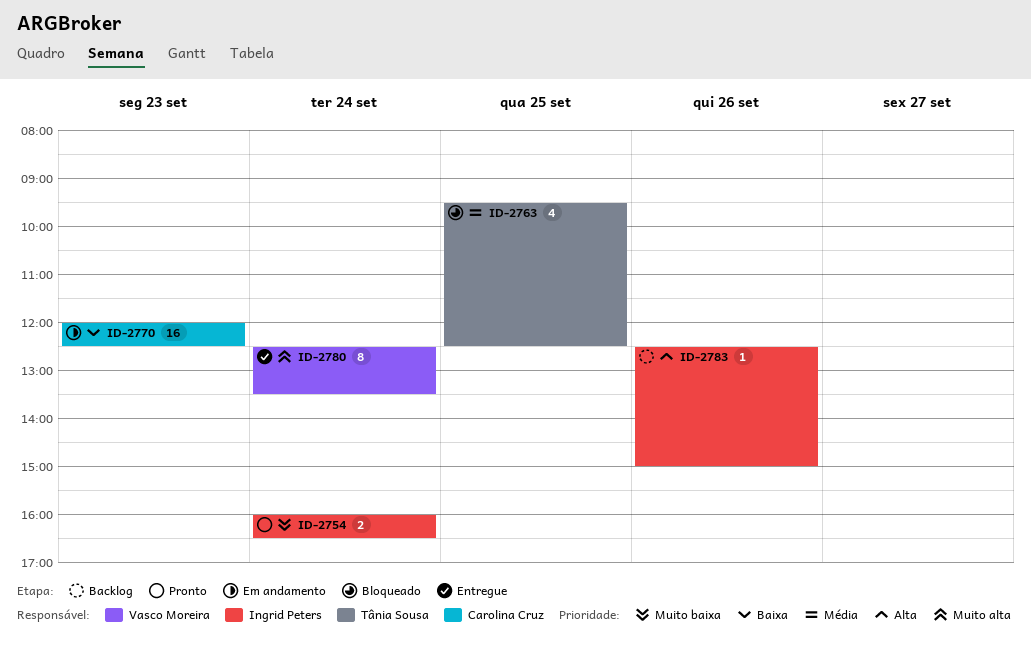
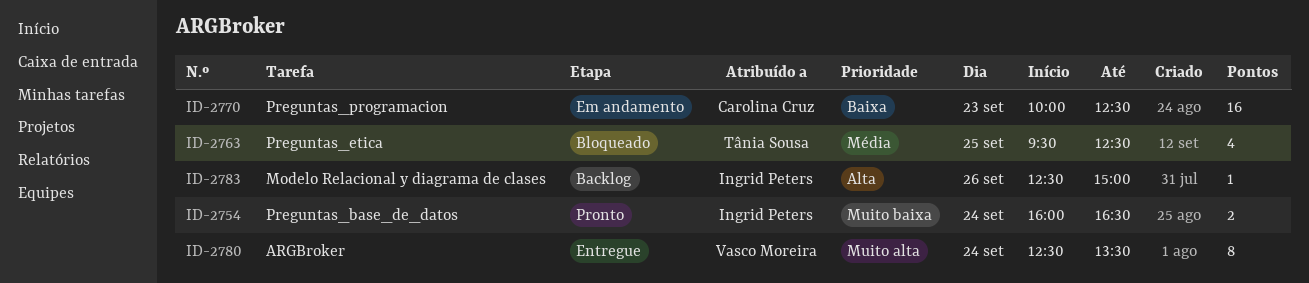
ID-2770, begins: 12:00 -> 10:00

